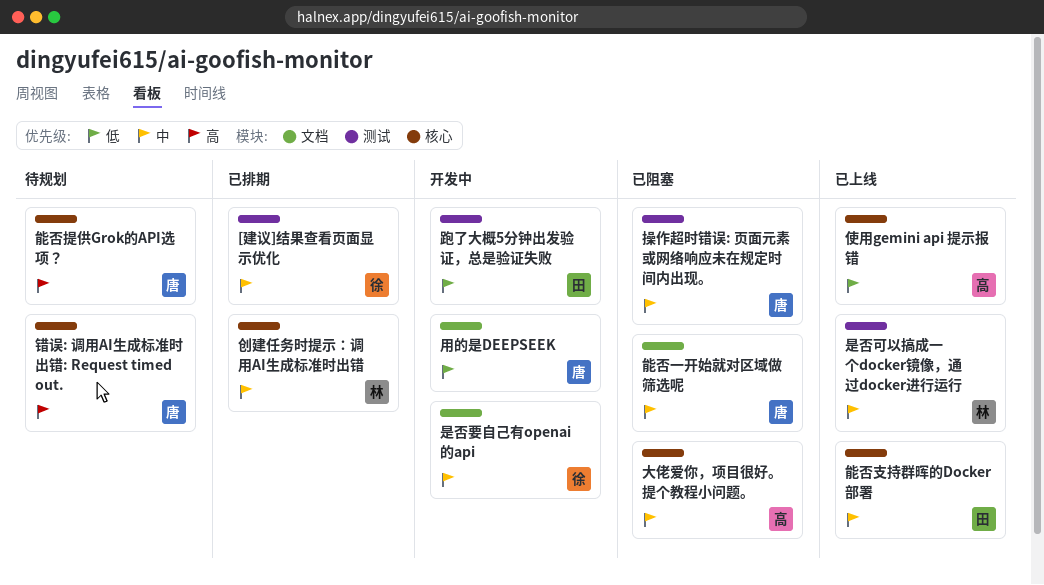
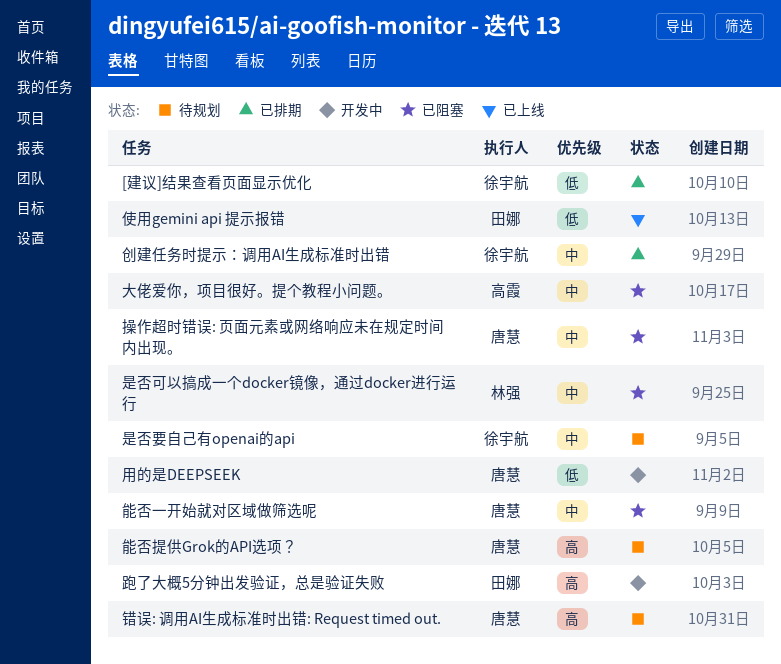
[建议]结果查看页面显示优化, priority: 中 -> 低
使用gemini api 提示报错, owner: 高霞 -> 田娜
创建任务时提示：调用AI生成标准时出错, owner: 林强 -> 徐宇航
是否可以搞成一个docker镜像，通过docker进行运行, status: 已上线 -> 已阻塞
是否要自己有openai的api, status: 开发中 -> 待规划
能否支持群晖的Docker部署: present -> none
跑了大概5分钟出发验证，总是验证失败, priority: 低 -> 高

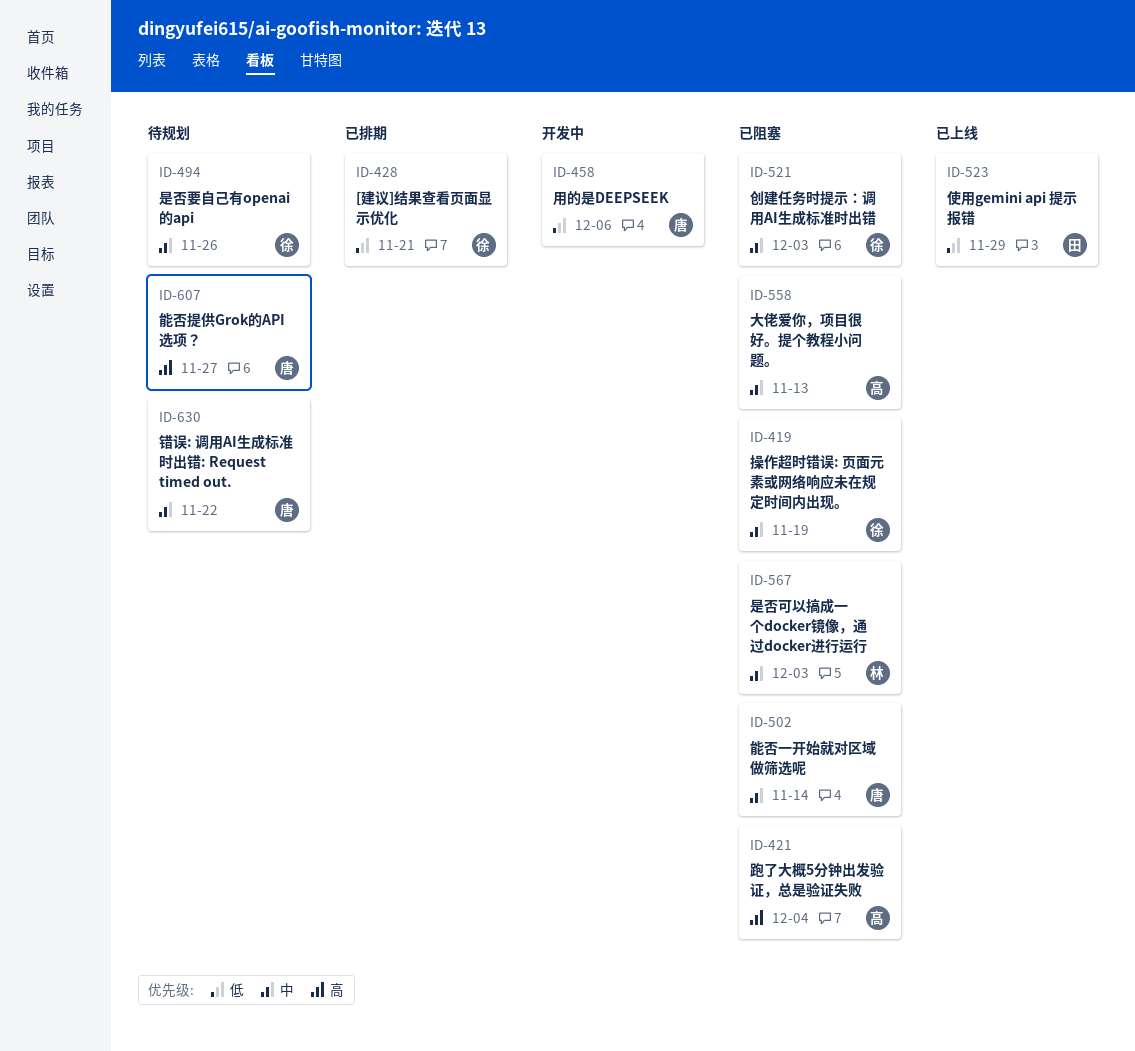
创建任务时提示：调用AI生成标准时出错, status: 已排期 -> 已阻塞
操作超时错误: 页面元素或网络响应未在规定时间内出现。, owner: 唐慧 -> 徐宇航
跑了大概5分钟出发验证，总是验证失败, status: 开发中 -> 已阻塞
跑了大概5分钟出发验证，总是验证失败, owner: 田娜 -> 高霞
错误: 调用AI生成标准时出错: Request timed out., priority: 高 -> 中

